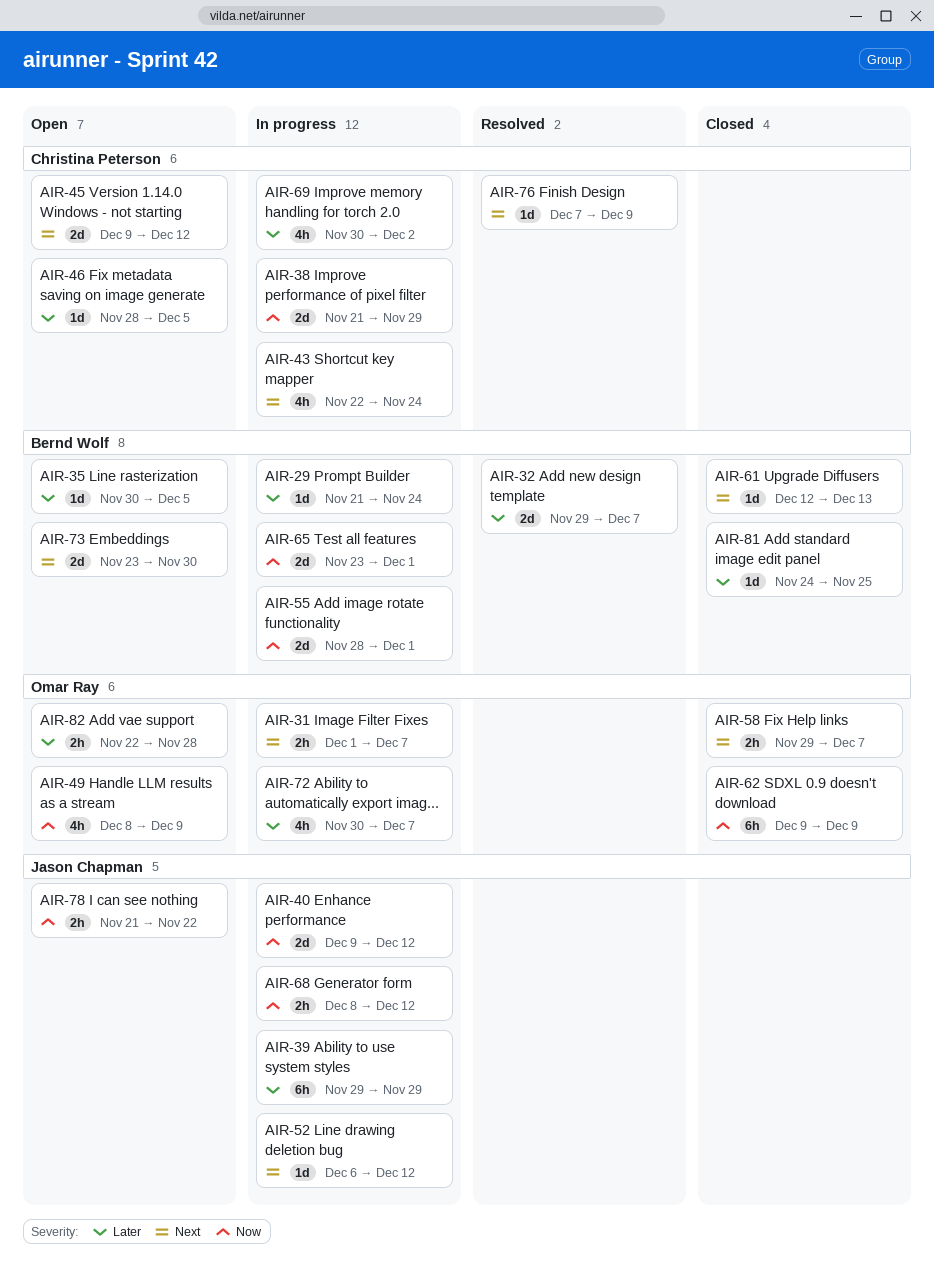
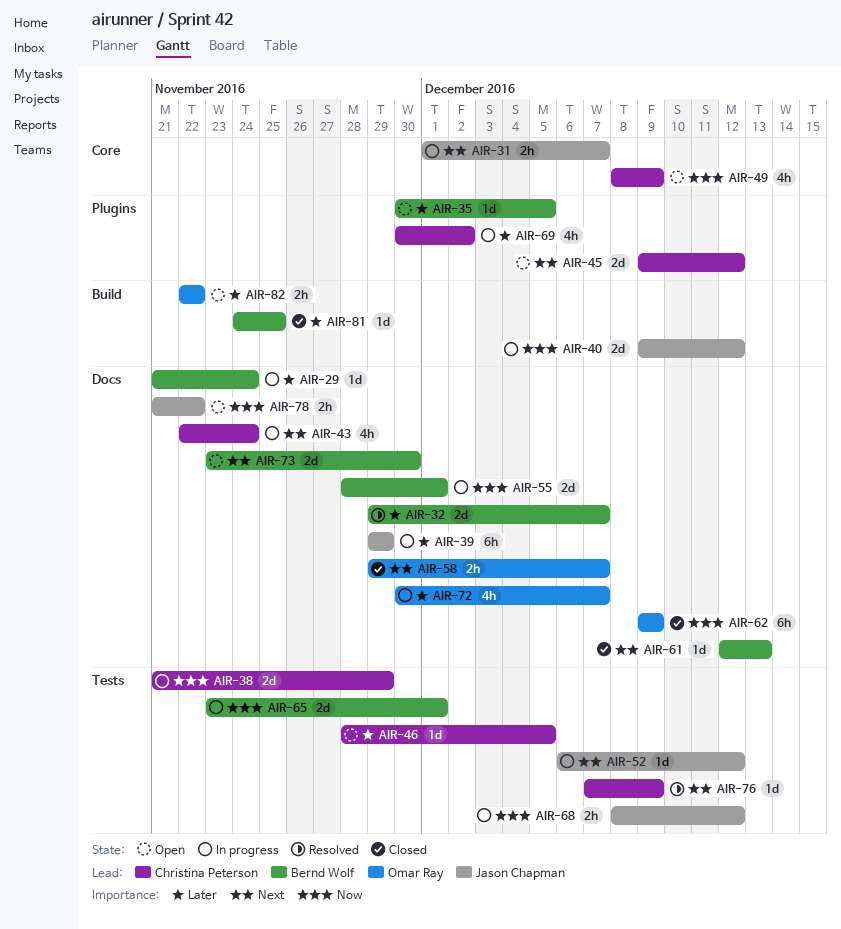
AIR-31, owner: Omar Ray -> Jason Chapman
AIR-49, owner: Omar Ray -> Christina Peterson
AIR-82, due: Nov 28 -> Nov 22

